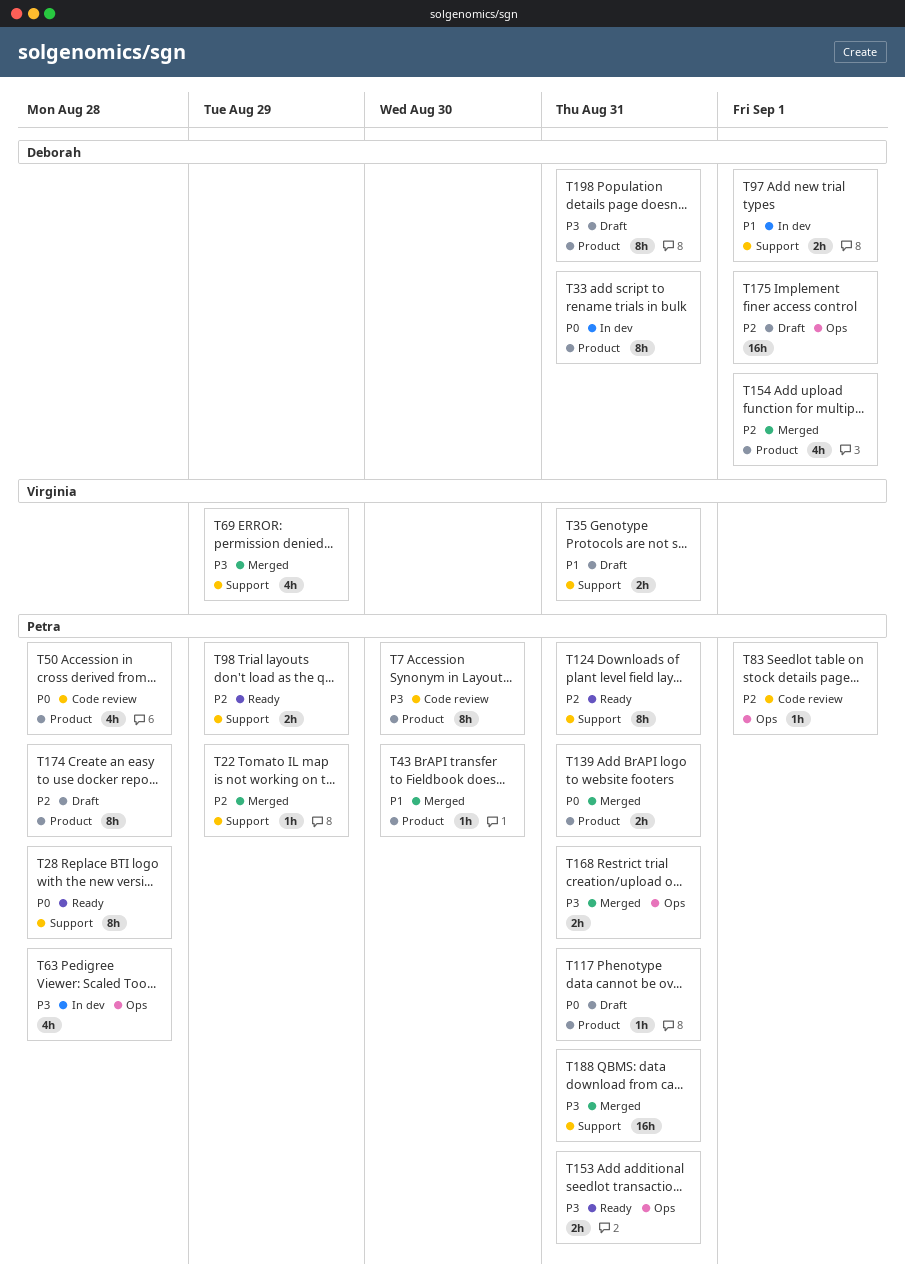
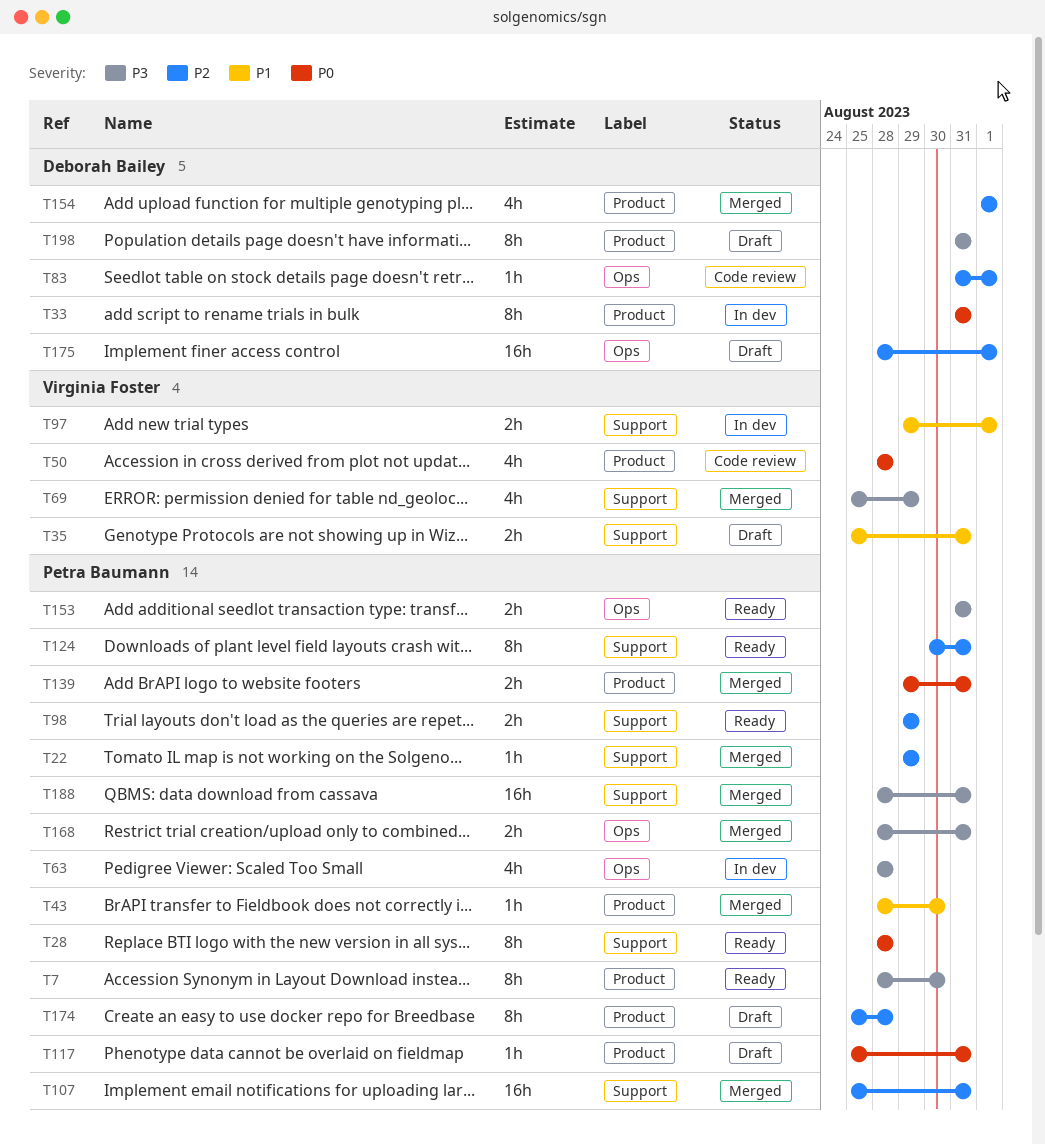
T7, status: Code review -> Ready
T50, owner: Petra Baumann -> Virginia Foster
T83, owner: Petra Baumann -> Deborah Bailey
T97, owner: Deborah Bailey -> Virginia Foster
T107: none -> present

